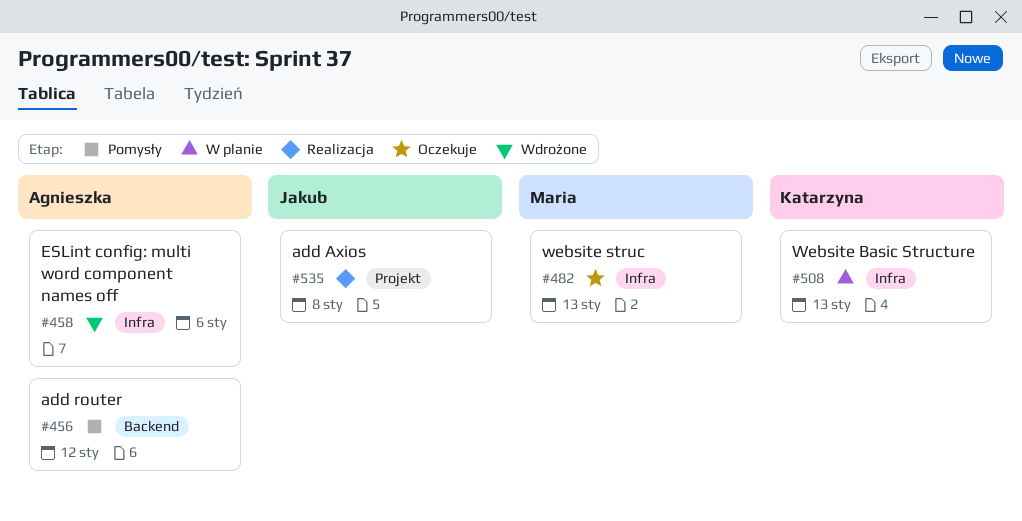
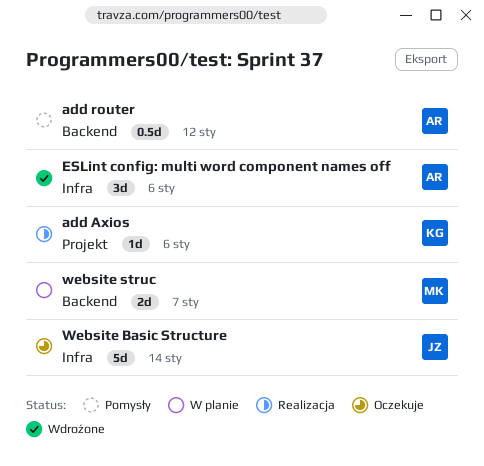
add Axios, owner: Jakub -> Katarzyna
add Axios, due: Jan 8 -> Jan 6
Website Basic Structure, status: W planie -> Oczekuje
Website Basic Structure, owner: Katarzyna -> Jakub
Website Basic Structure, due: Jan 13 -> Jan 14
website struc, status: Oczekuje -> W planie
website struc, label: Infra -> Backend
website struc, due: Jan 13 -> Jan 7

